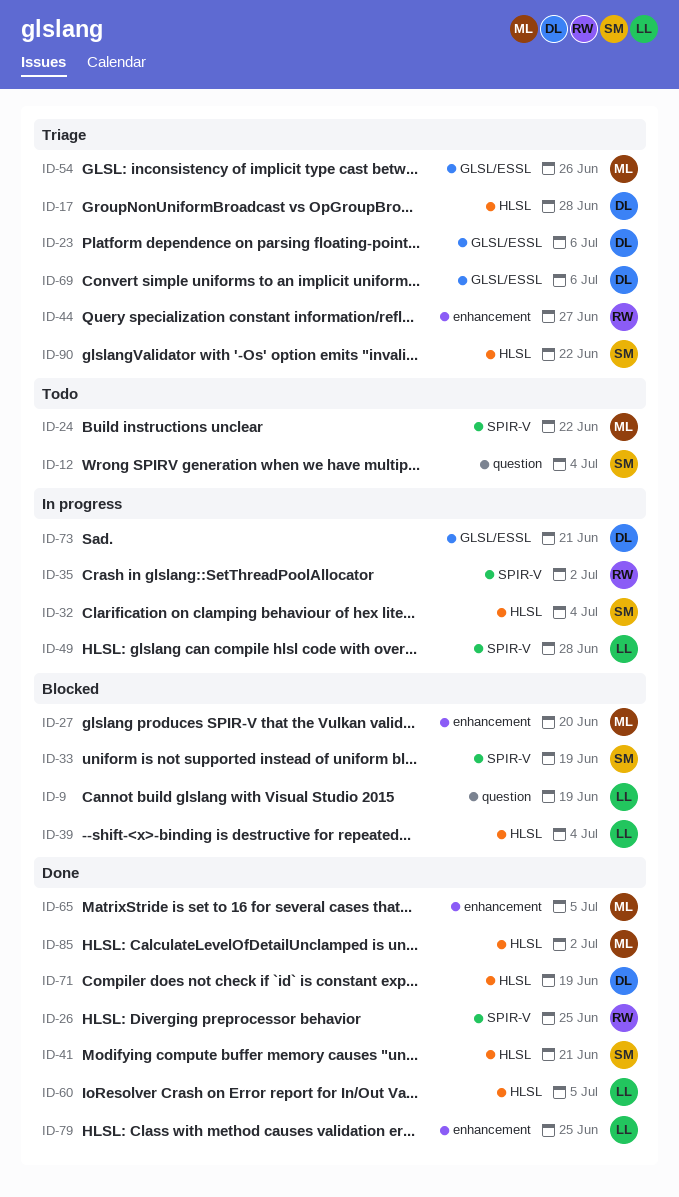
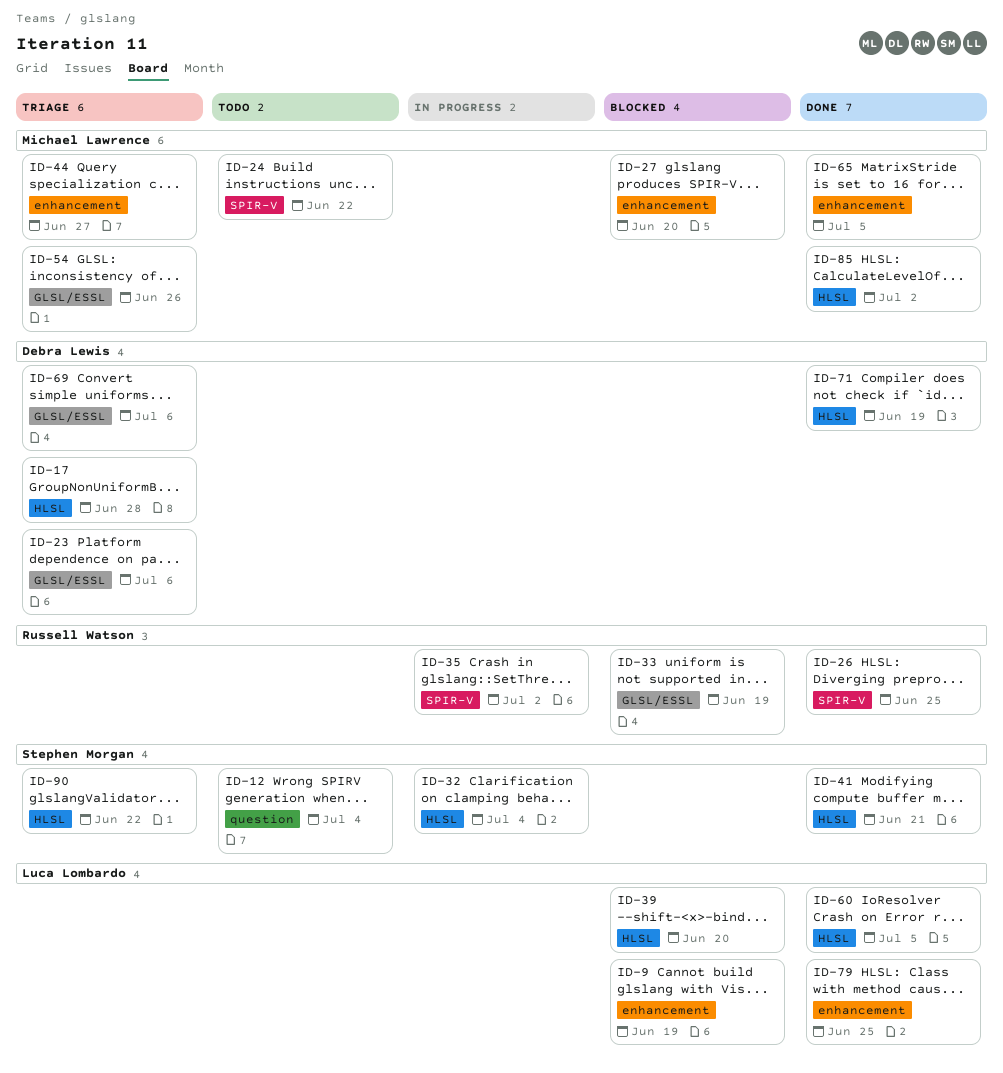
ID-9, label: question -> enhancement
ID-33, owner: Stephen Morgan -> Russell Watson
ID-33, label: SPIR-V -> GLSL/ESSL
ID-39, due: Jul 4 -> Jun 20
ID-44, owner: Russell Watson -> Michael Lawrence
ID-49: present -> none
ID-73: present -> none

